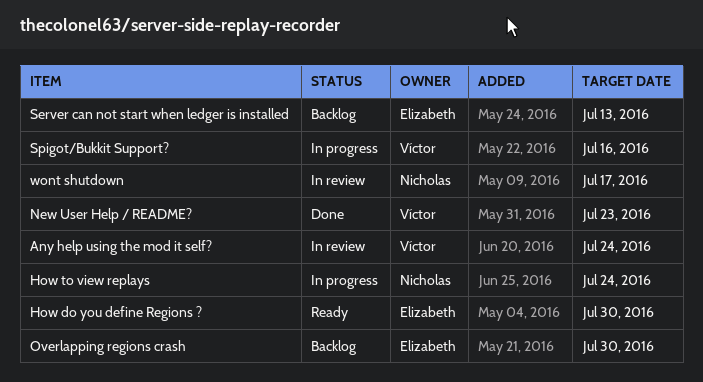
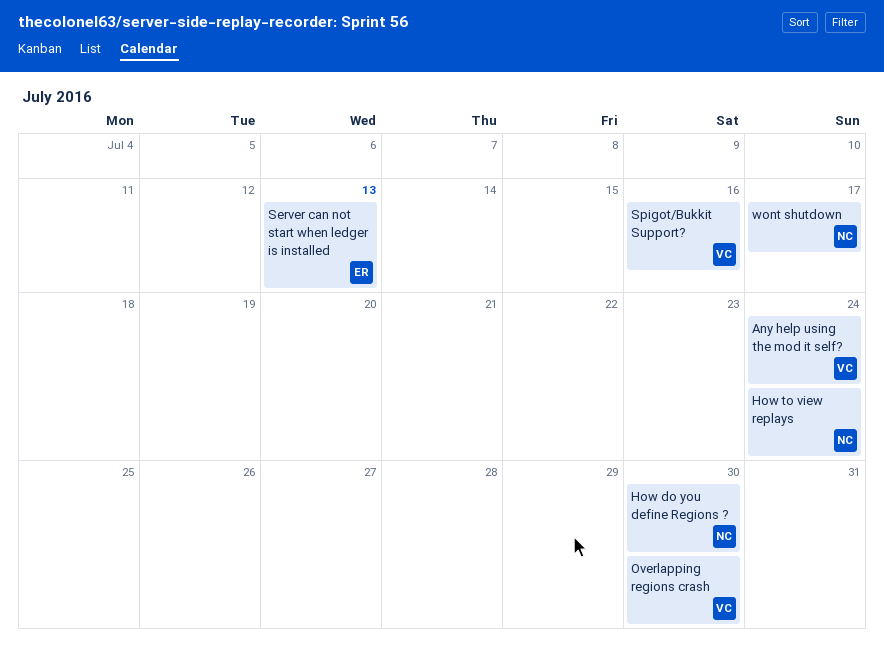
How do you define Regions ?, owner: Elizabeth -> Nicholas
New User Help / README?: present -> none
Overlapping regions crash, owner: Elizabeth -> Víctor

